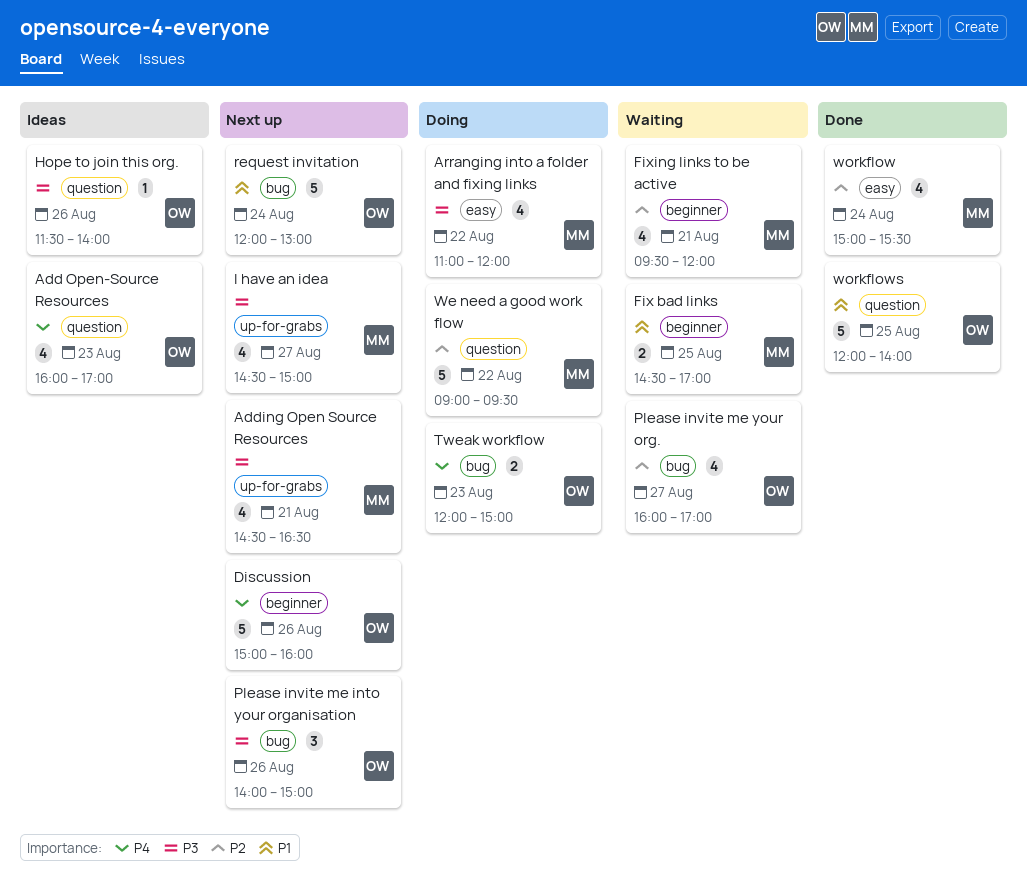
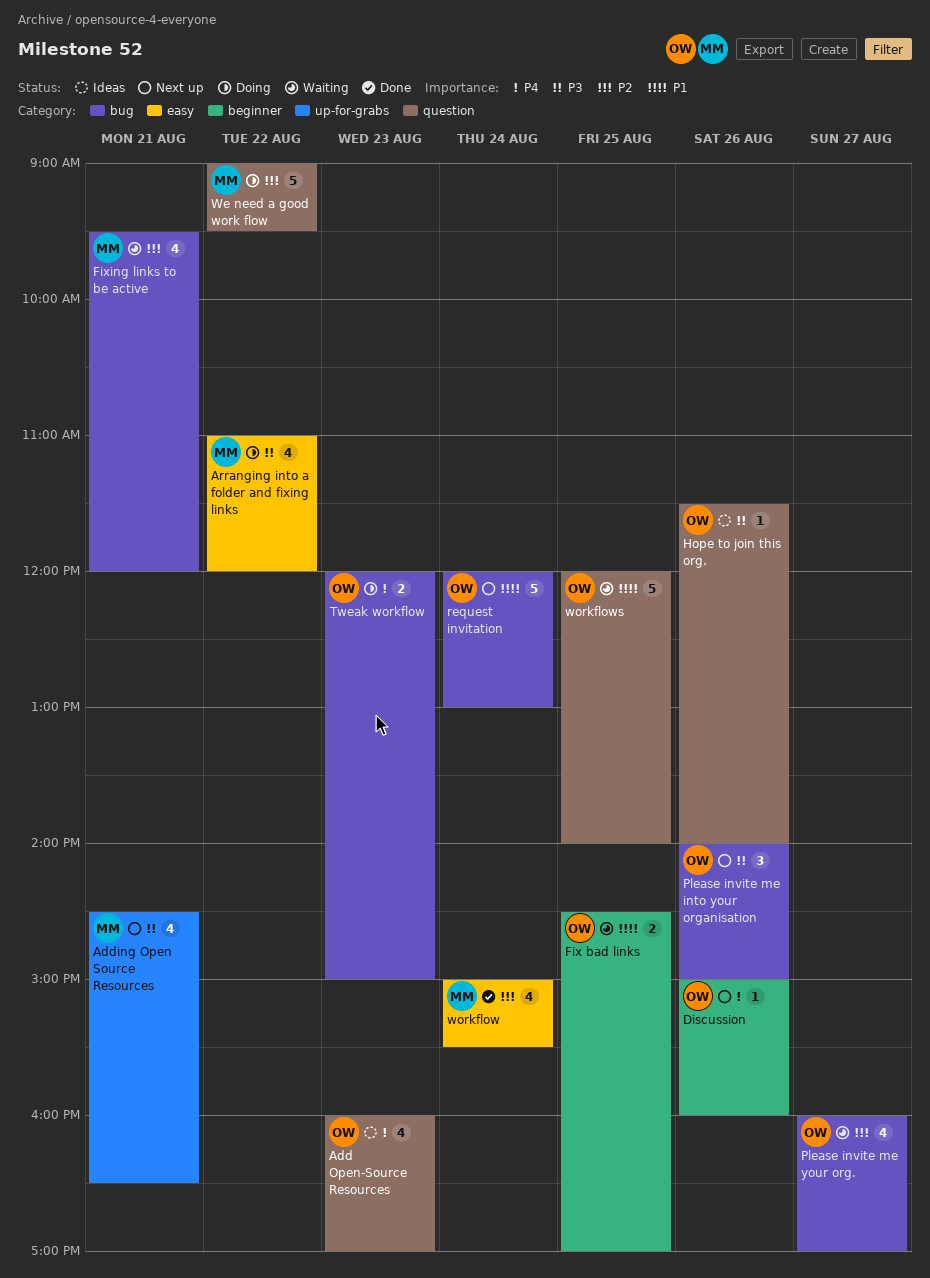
Discussion, estimate: 5 -> 1
Fix bad links, owner: MM -> OW
Fixing links to be active, label: beginner -> bug
I have an idea: present -> none
workflows, status: Done -> Waiting

